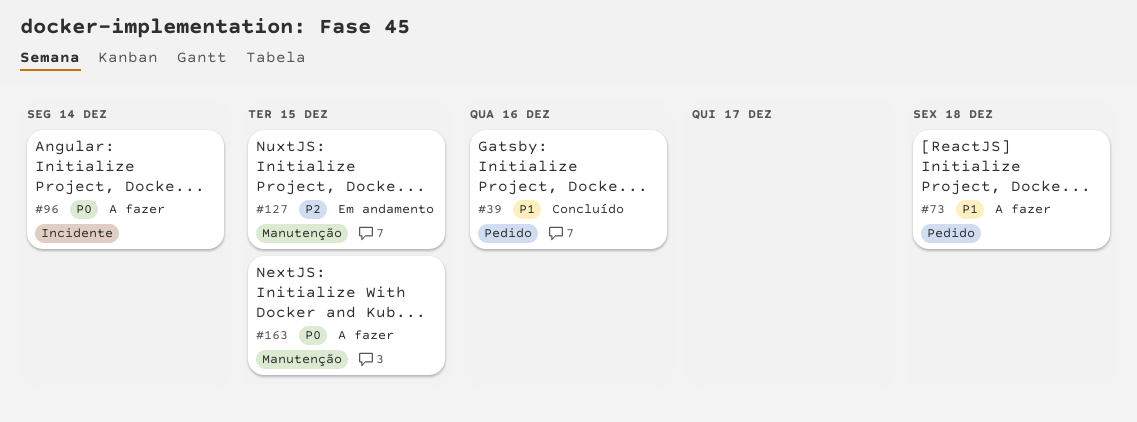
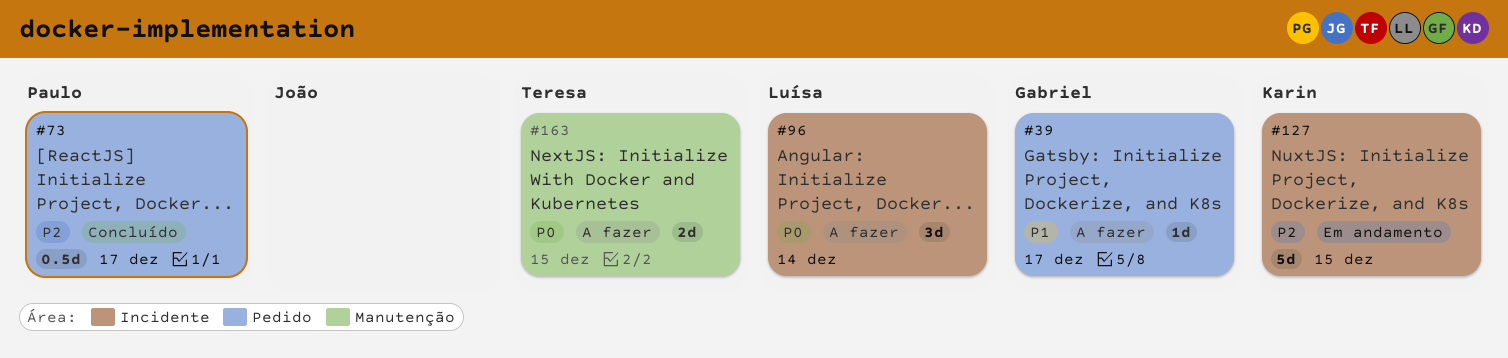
#39, status: Concluído -> A fazer
#39, due: Dec 16 -> Dec 17
#73, status: A fazer -> Concluído
#73, priority: P1 -> P2
#73, due: Dec 18 -> Dec 17
#127, label: Manutenção -> Incidente

